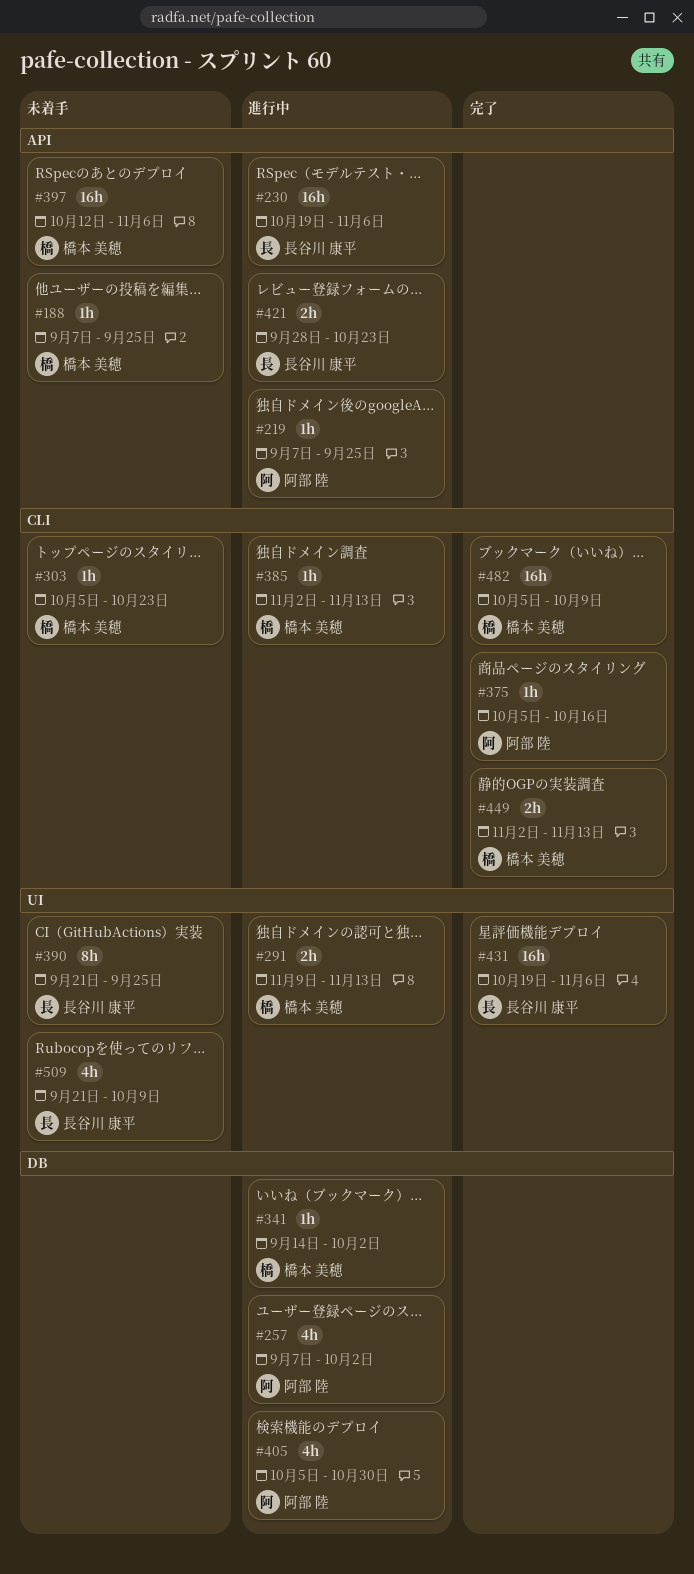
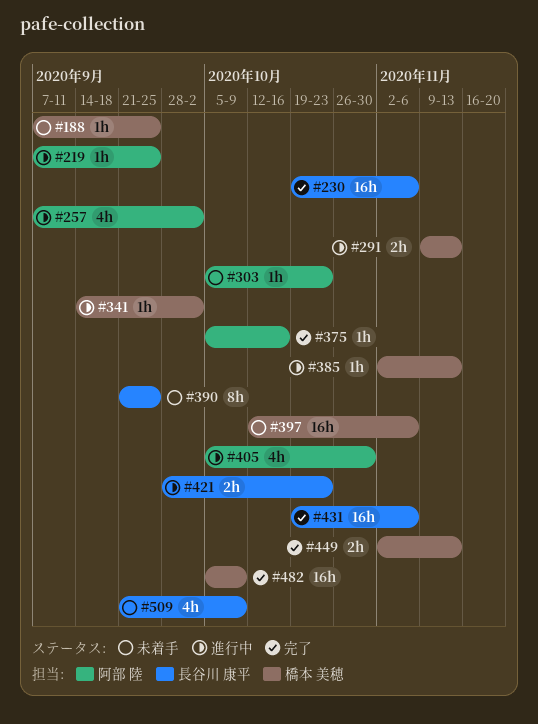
#230, status: 進行中 -> 完了
#303, owner: 橋本 美穂 -> 阿部 陸

